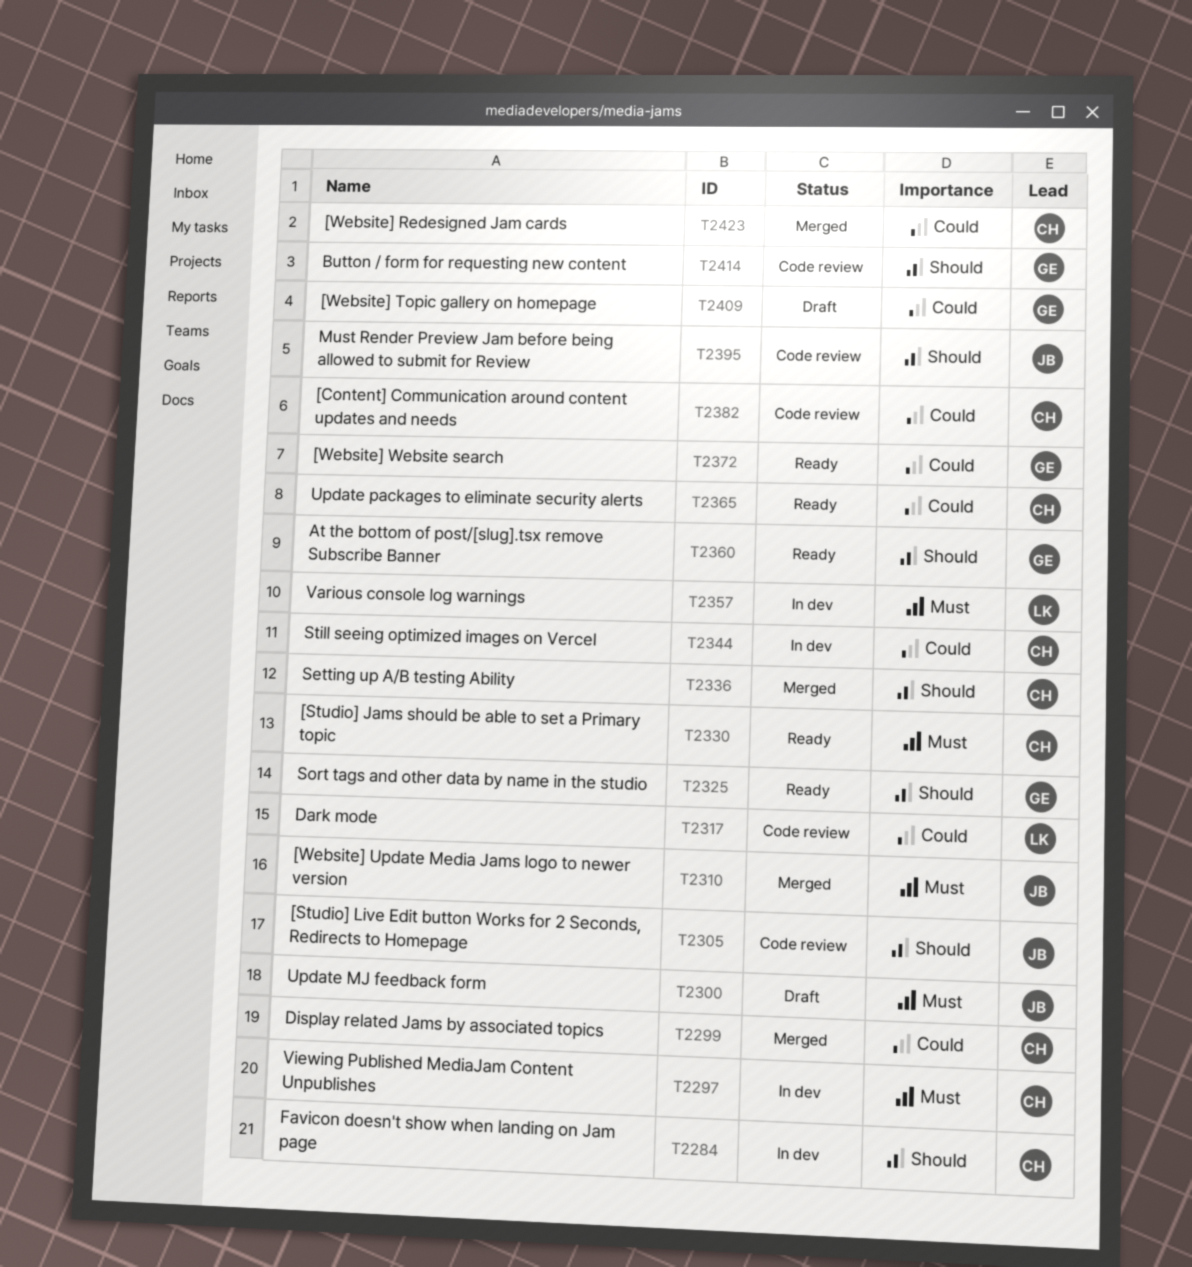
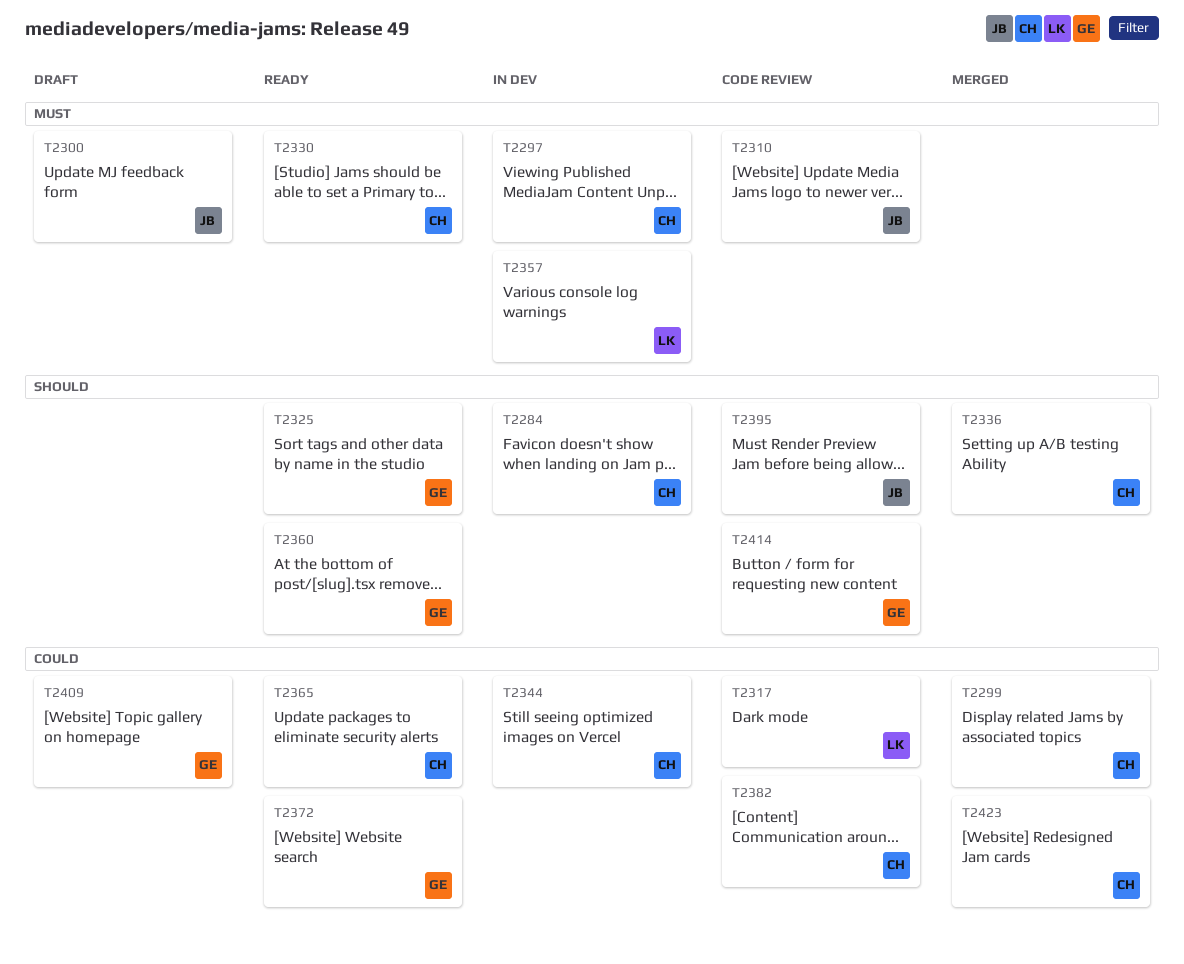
T2305: present -> none
T2310, status: Merged -> Code review

